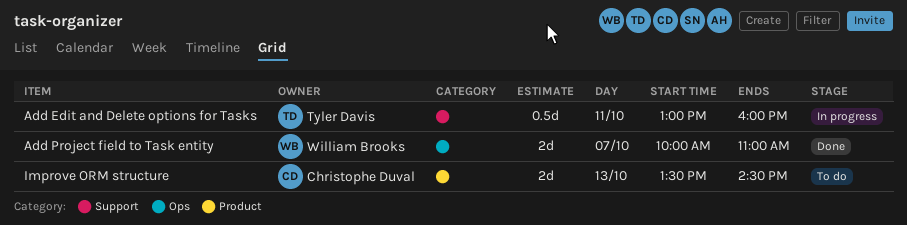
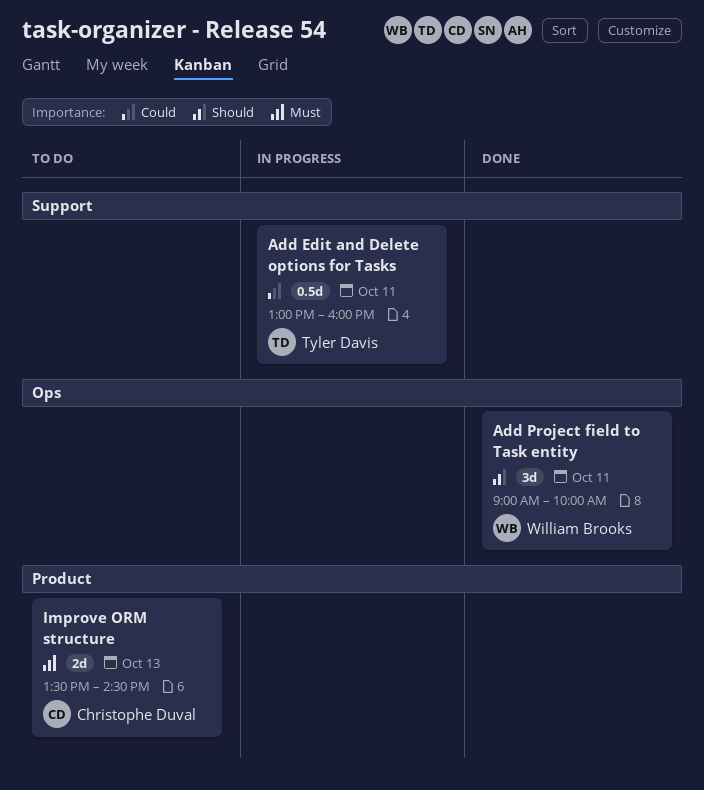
Add Project field to Task entity, estimate: 2d -> 3d
Add Project field to Task entity, day: Oct 7 -> Oct 11
Add Project field to Task entity, begins: 10:00 -> 09:00
Add Project field to Task entity, ends: 11:00 -> 10:00

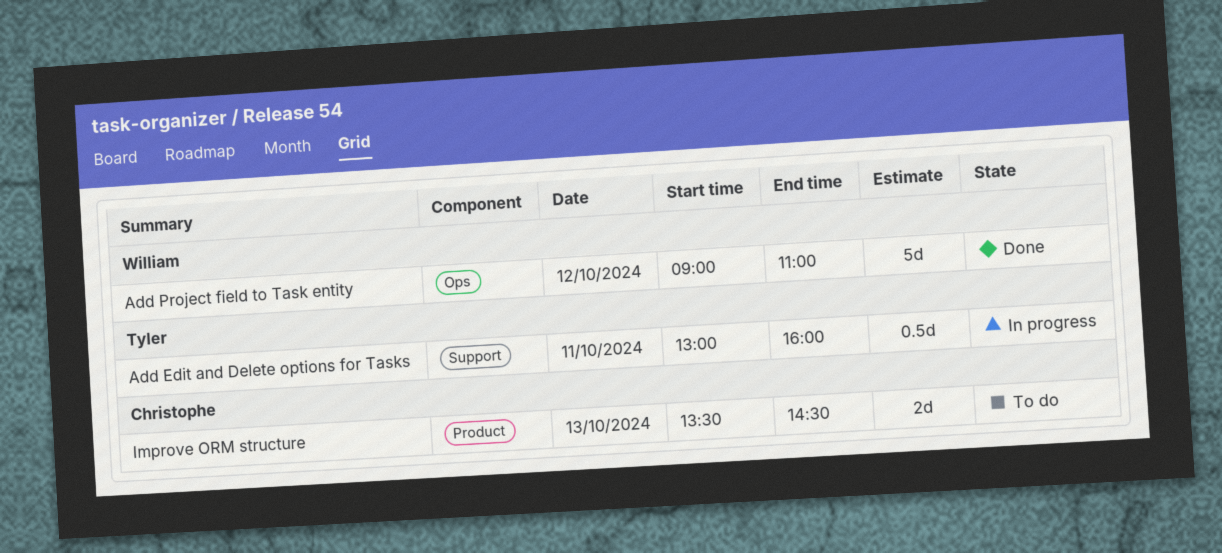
Add Project field to Task entity, estimate: 3d -> 5d
Add Project field to Task entity, day: Oct 11 -> Oct 12
Add Project field to Task entity, ends: 10:00 -> 11:00

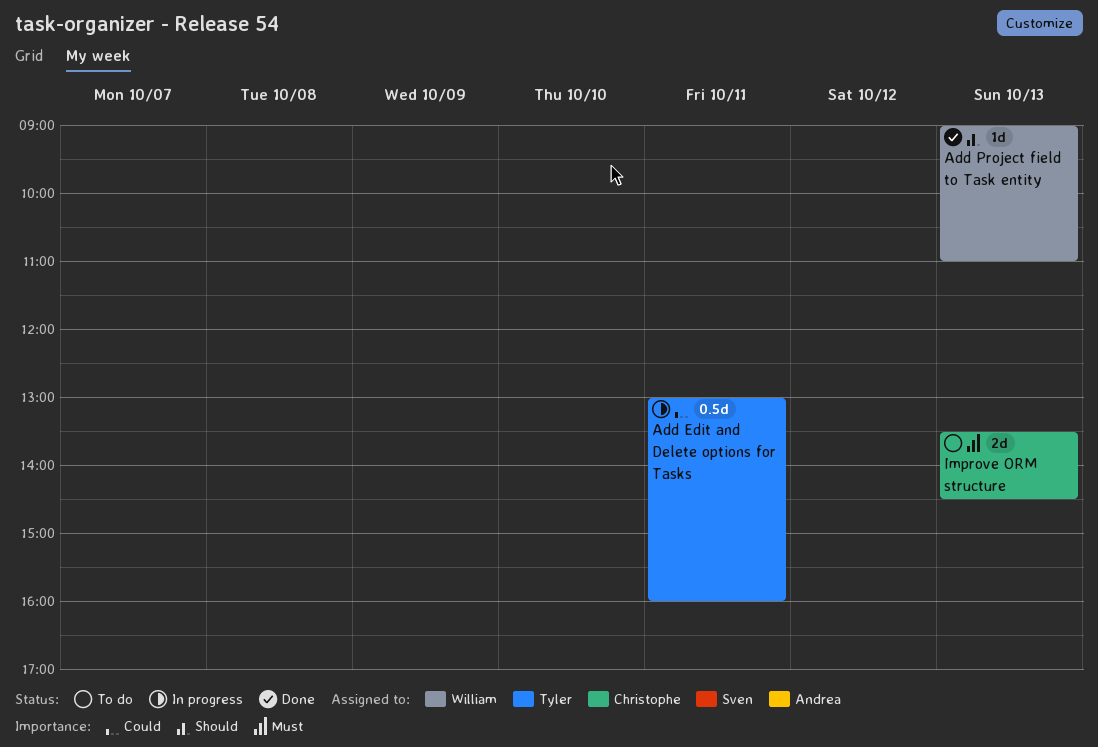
Add Project field to Task entity, estimate: 5d -> 1d
Add Project field to Task entity, day: Oct 12 -> Oct 13

